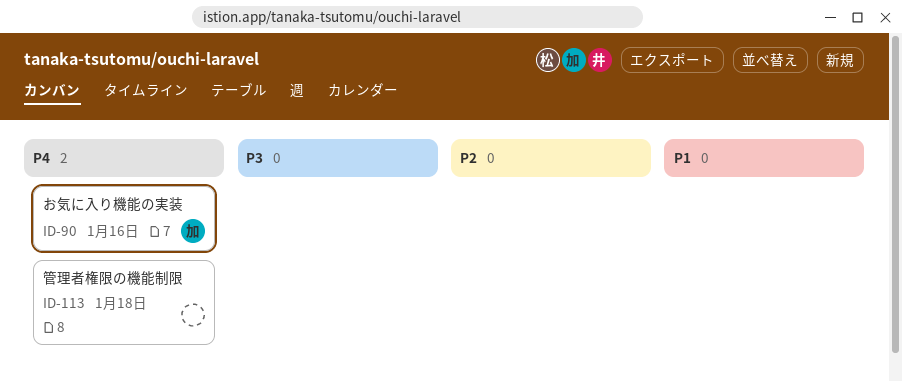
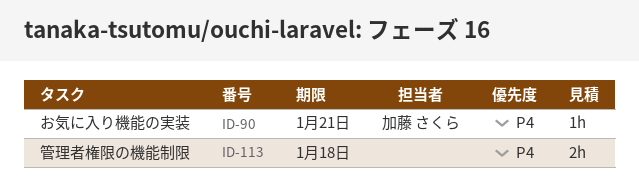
ID-90, due: Jan 16 -> Jan 21

